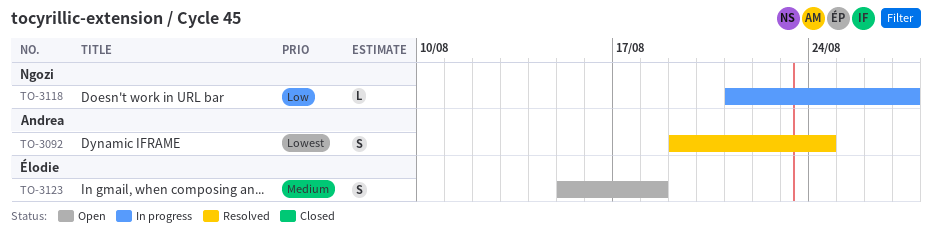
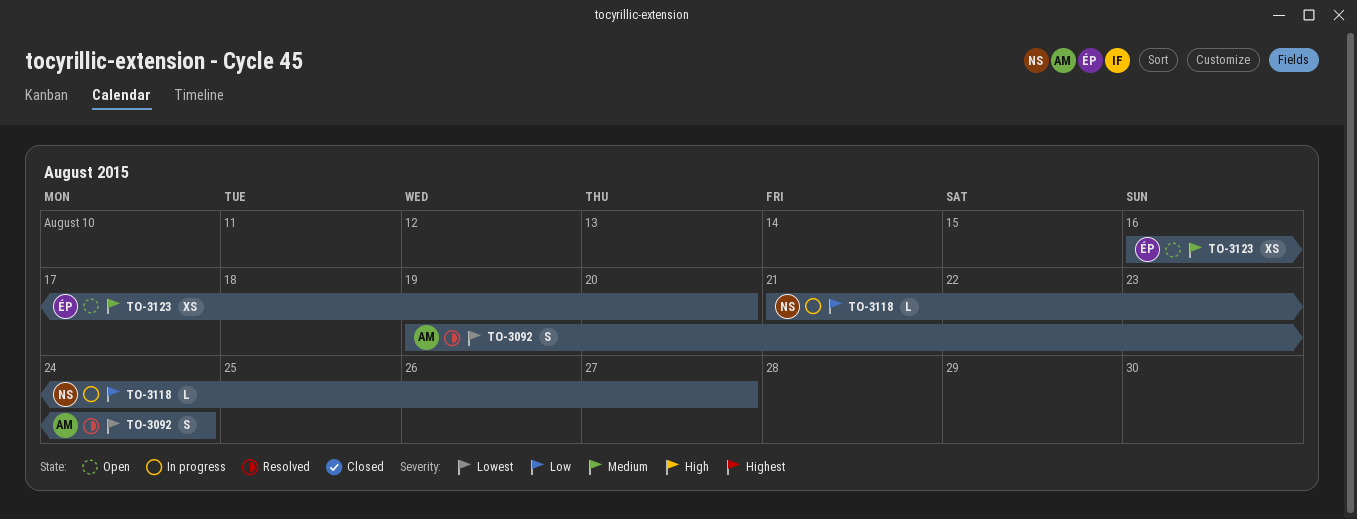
TO-3123, estimate: S -> XS
TO-3123, start: Aug 15 -> Aug 16
TO-3123, due: Aug 18 -> Aug 20

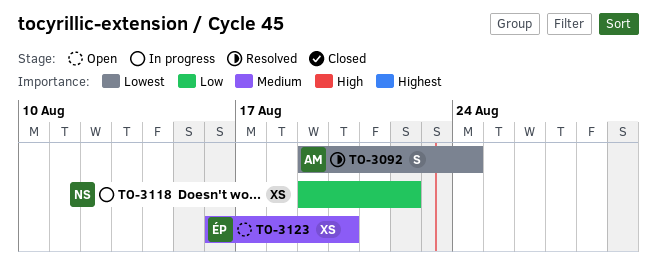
TO-3118, estimate: L -> XS
TO-3118, start: Aug 21 -> Aug 19
TO-3118, due: Aug 27 -> Aug 22

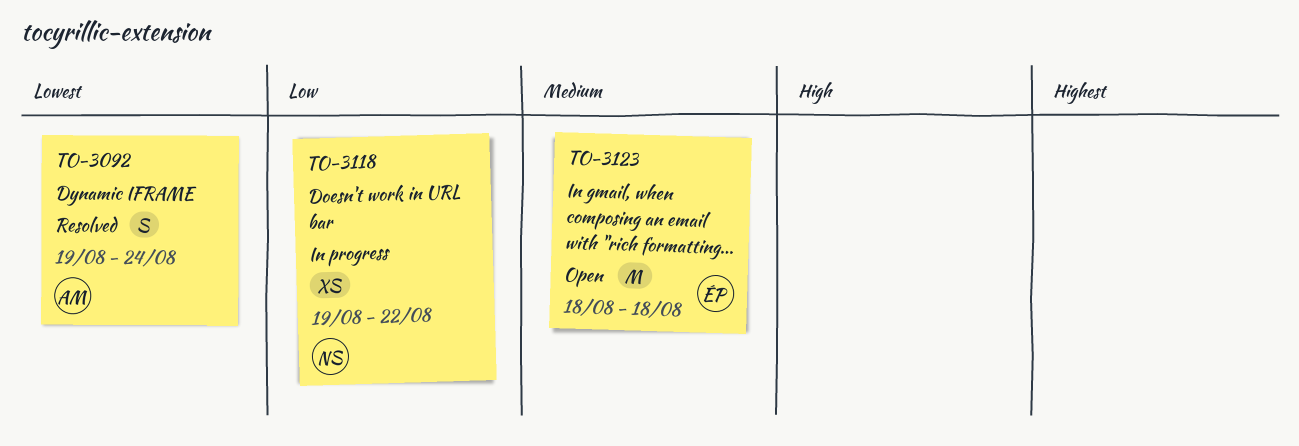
TO-3123, estimate: XS -> M
TO-3123, start: Aug 16 -> Aug 18
TO-3123, due: Aug 20 -> Aug 18

